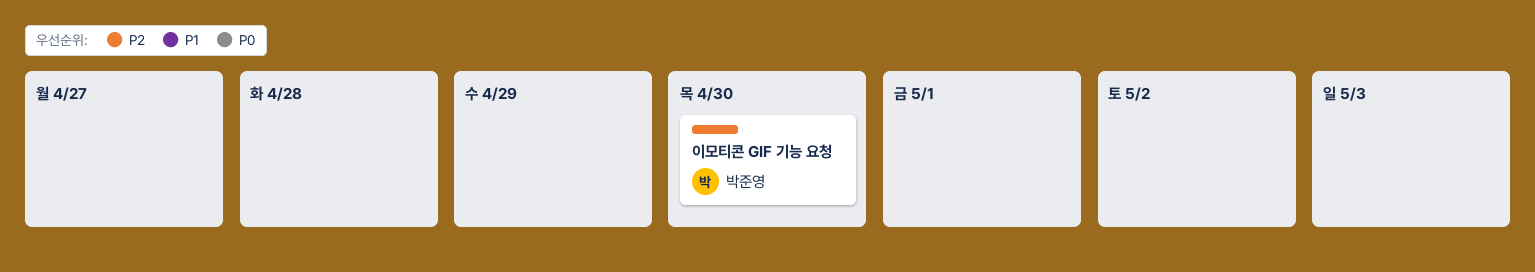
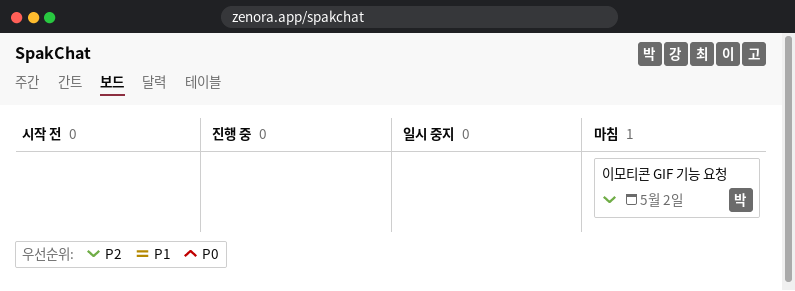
이모티콘 GIF 기능 요청, due: Apr 30 -> May 2

